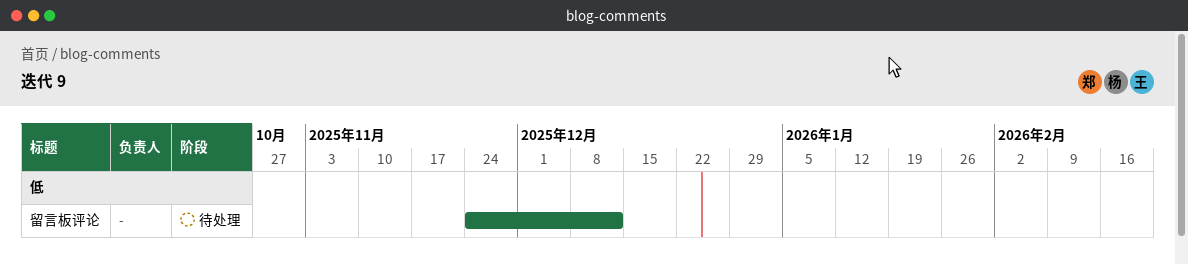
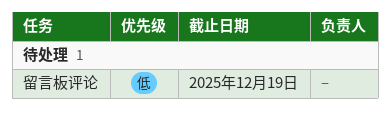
留言板评论, due: Dec 12 -> Dec 19

